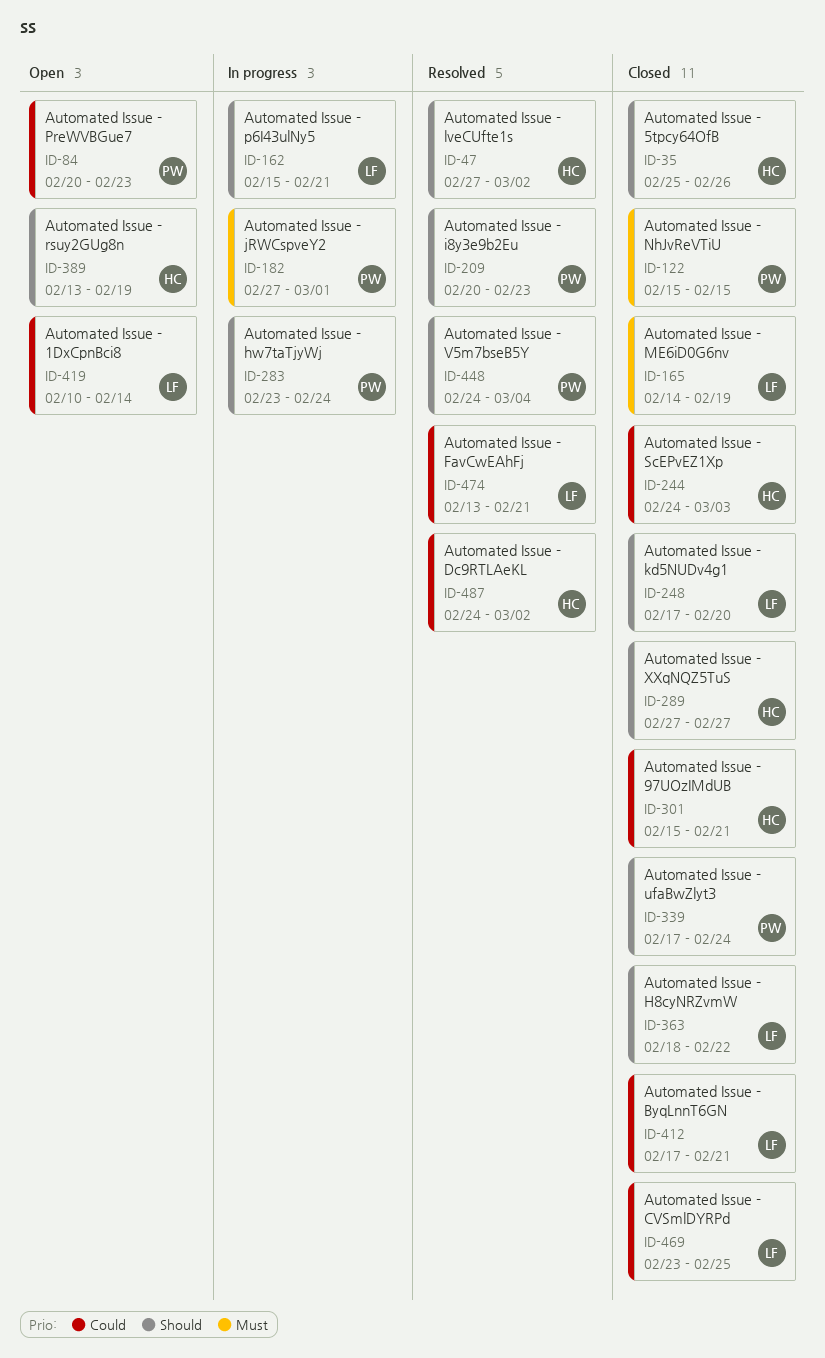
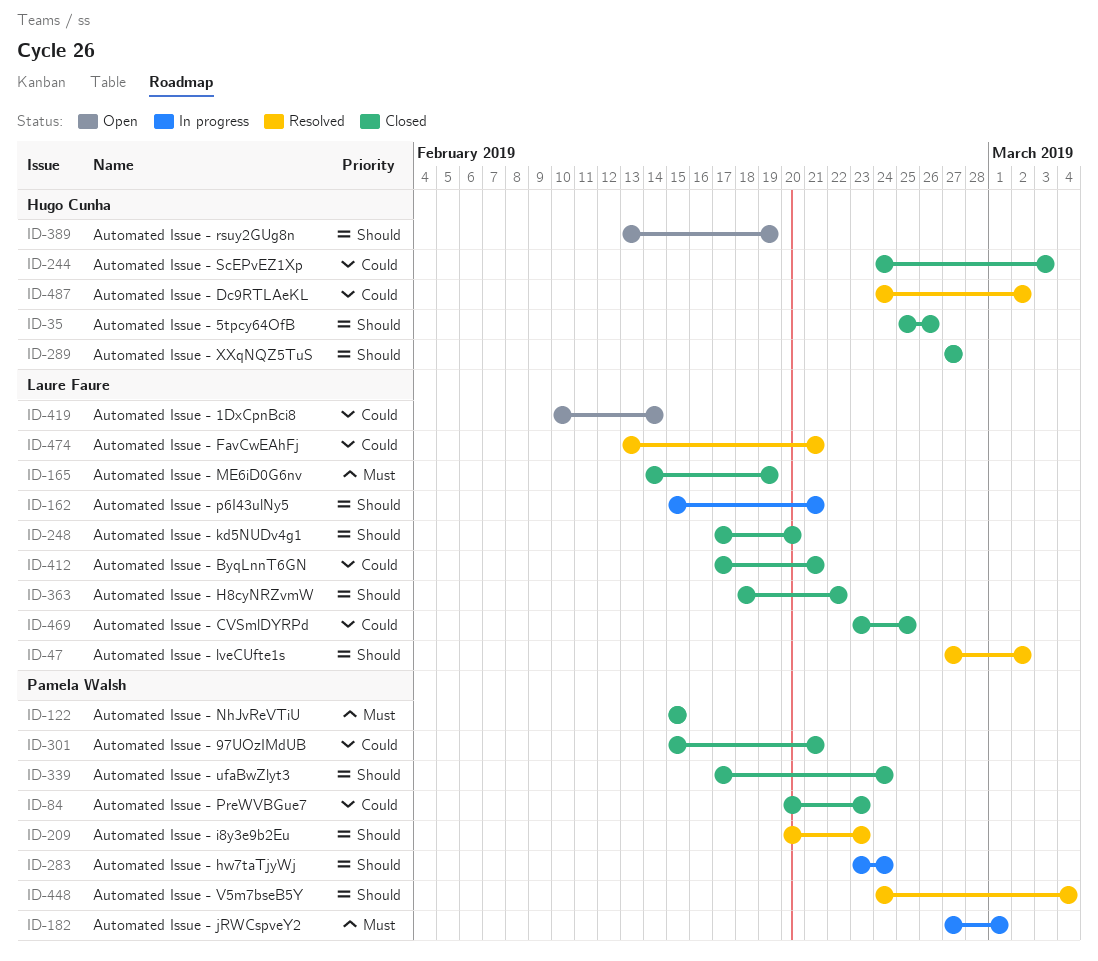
ID-47, owner: Hugo Cunha -> Laure Faure
ID-84, status: Open -> Closed
ID-301, owner: Hugo Cunha -> Pamela Walsh

